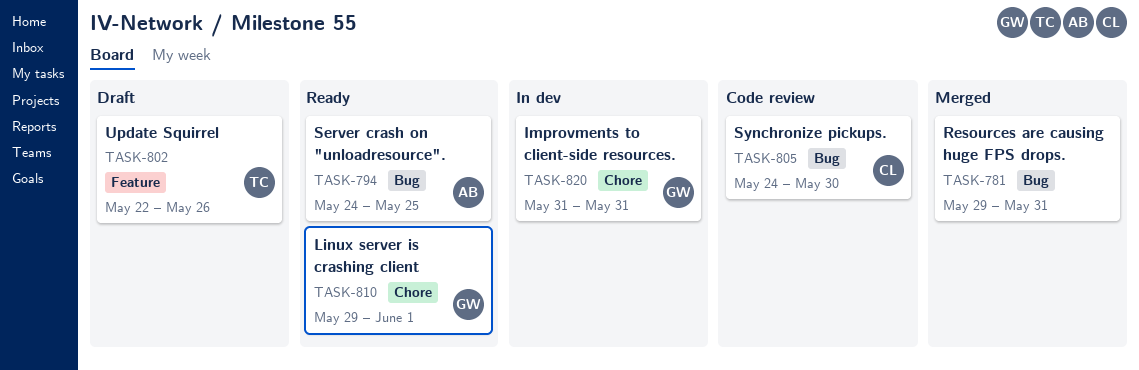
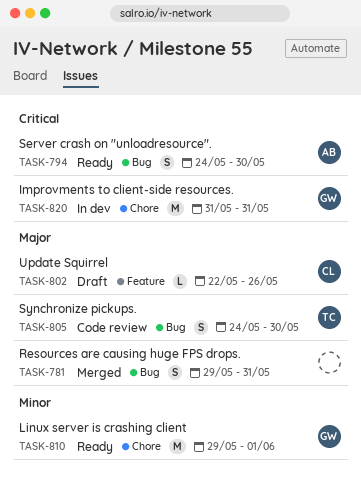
TASK-794, due: May 25 -> May 30
TASK-802, owner: TC -> CL
TASK-805, owner: CL -> TC

